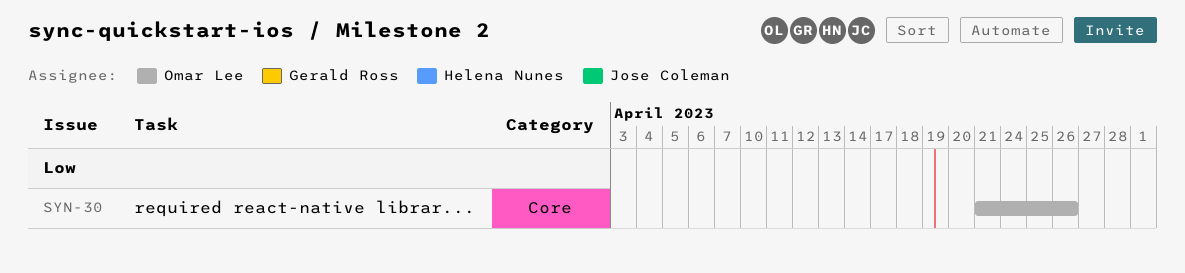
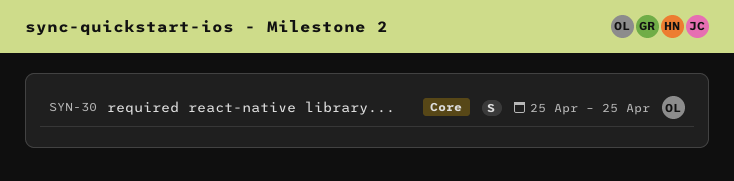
SYN-30, start: Apr 21 -> Apr 25
SYN-30, due: Apr 26 -> Apr 25

